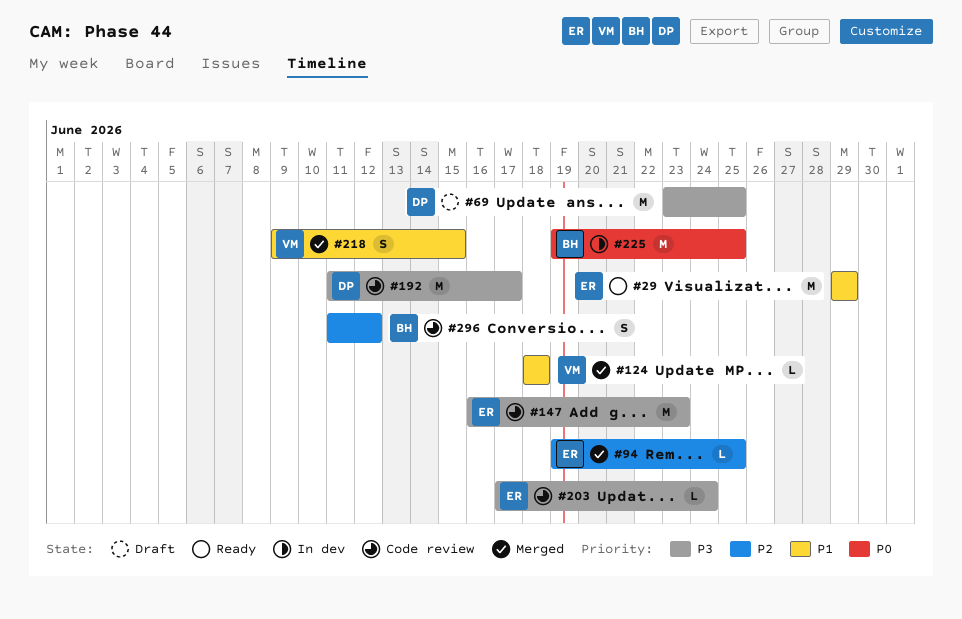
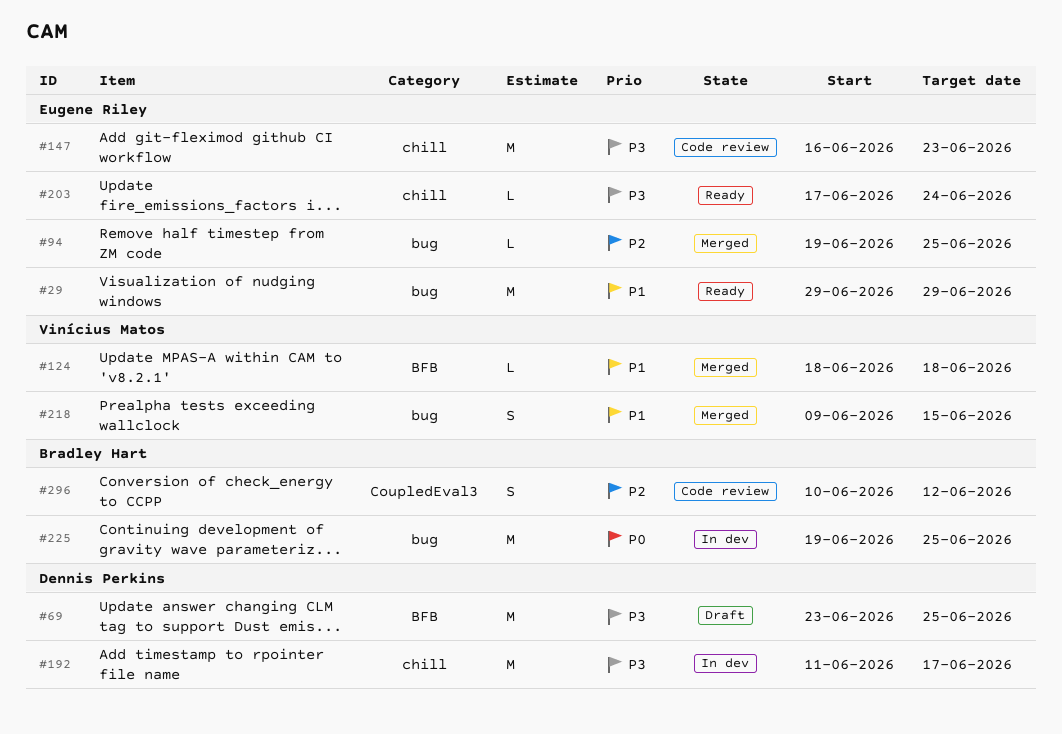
#192, status: Code review -> In dev
#203, status: Code review -> Ready
#296, start: Jun 11 -> Jun 10

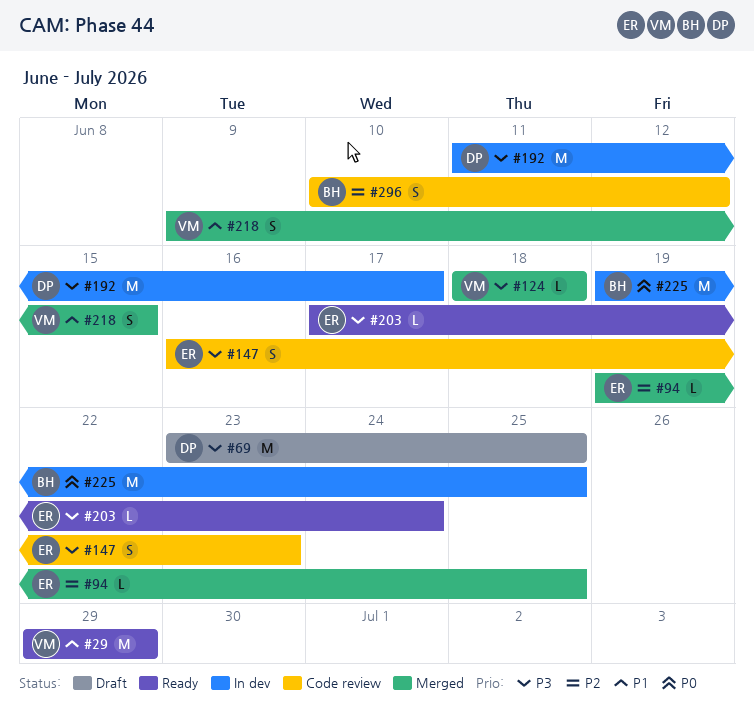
#29, owner: Eugene Riley -> Vinícius Matos
#124, priority: P1 -> P3
#147, estimate: M -> S

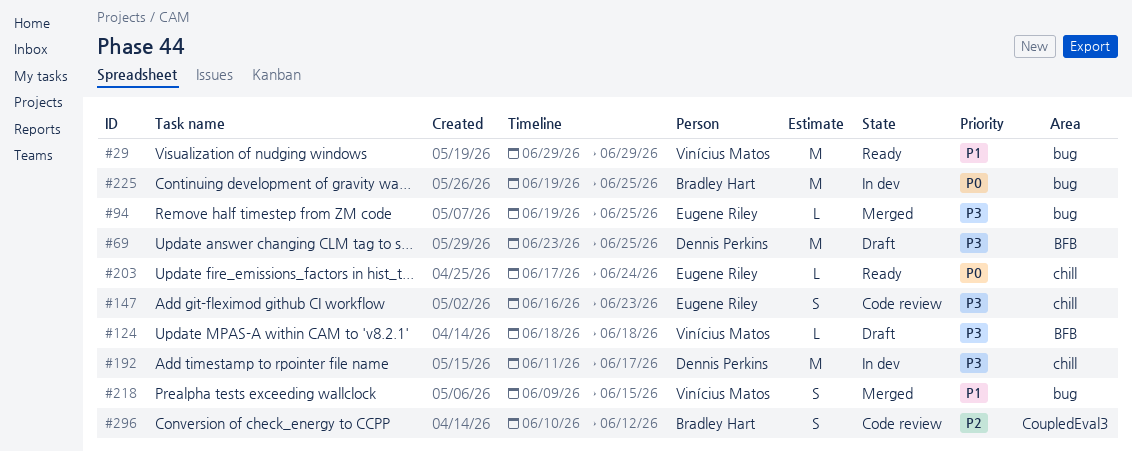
#94, priority: P2 -> P3
#124, status: Merged -> Draft
#203, priority: P3 -> P0

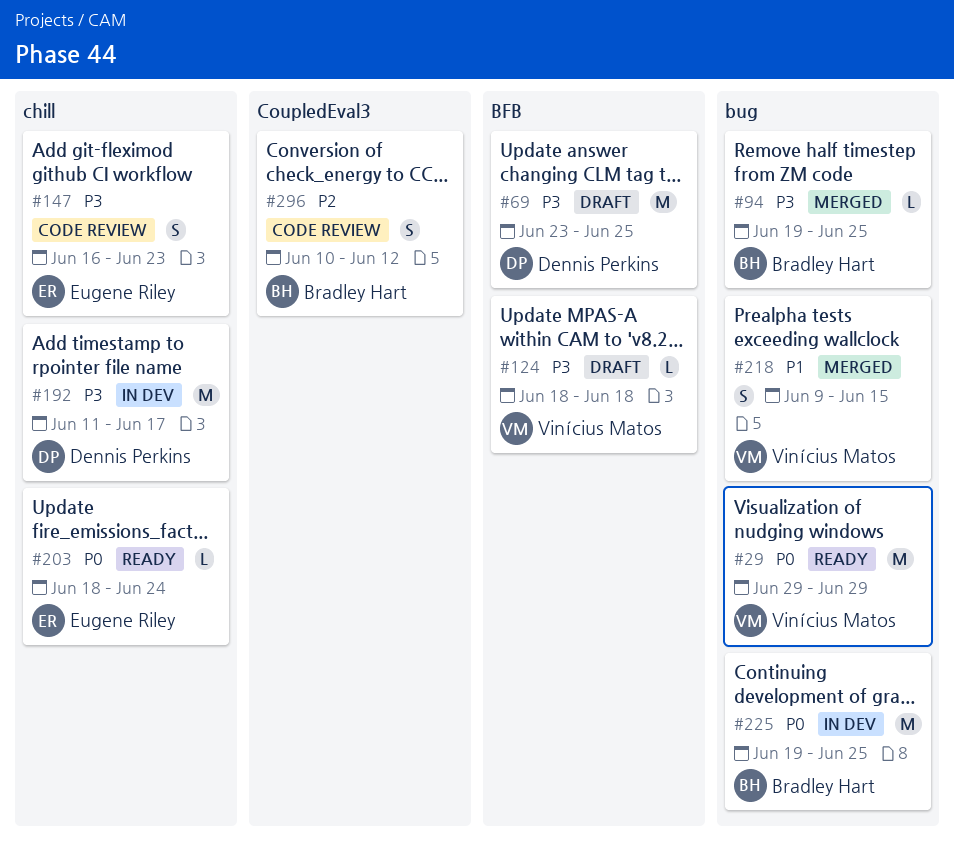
#29, priority: P1 -> P0
#94, owner: Eugene Riley -> Bradley Hart
#203, start: Jun 17 -> Jun 18

